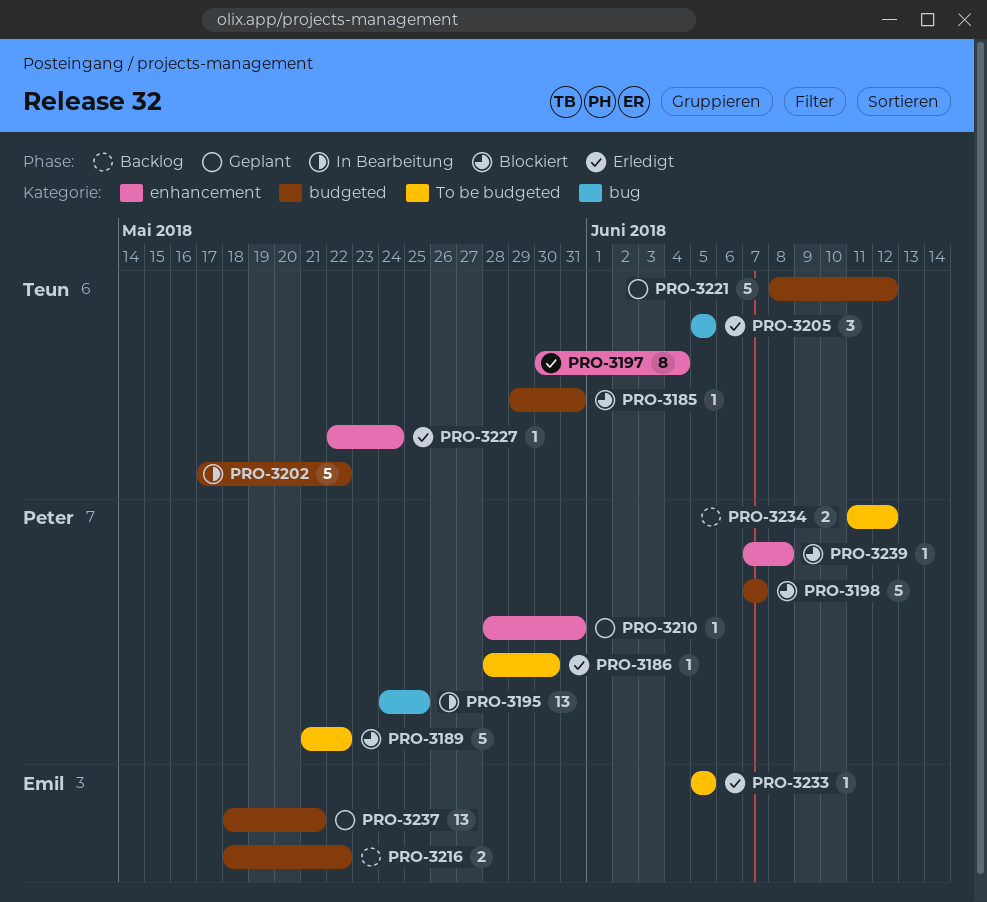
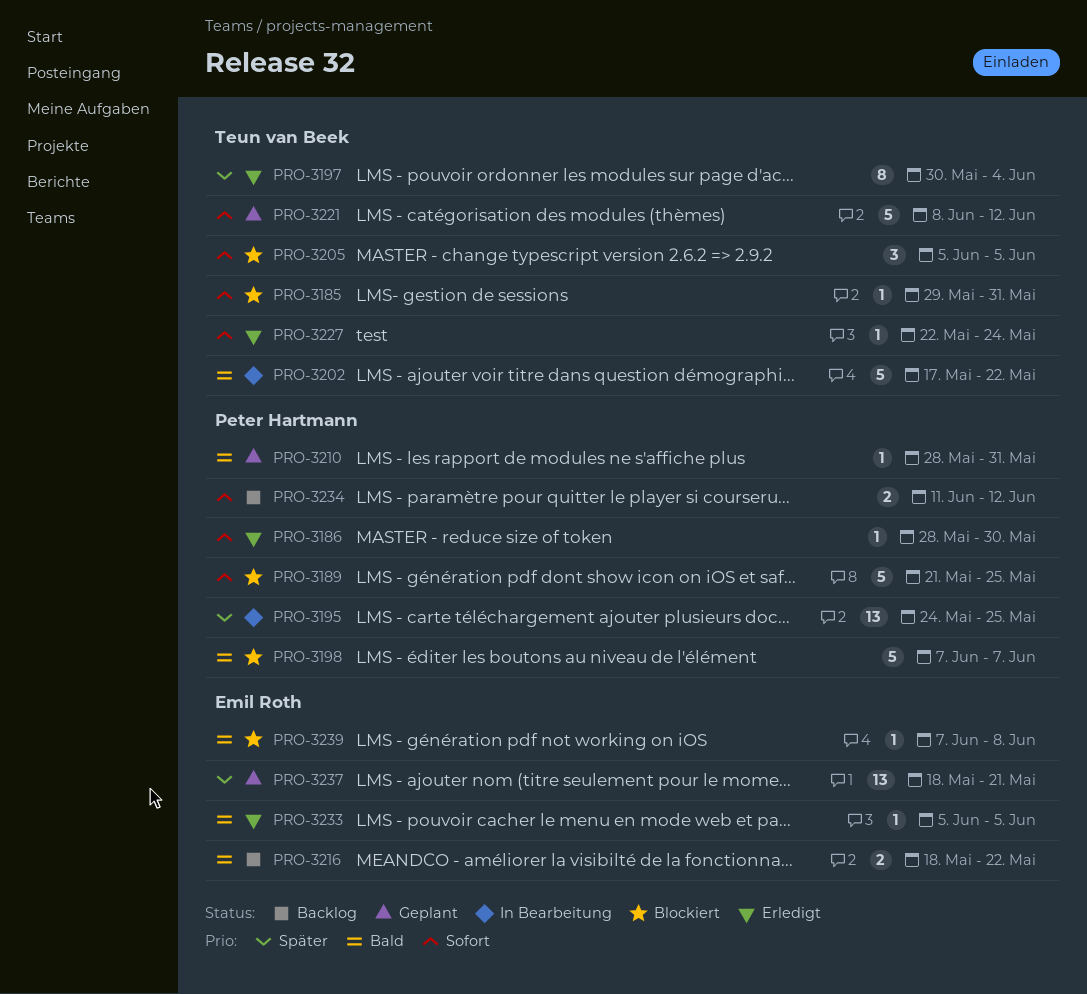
PRO-3189, due: May 22 -> May 25
PRO-3205, status: Erledigt -> Blockiert
PRO-3239, owner: Peter Hartmann -> Emil Roth

